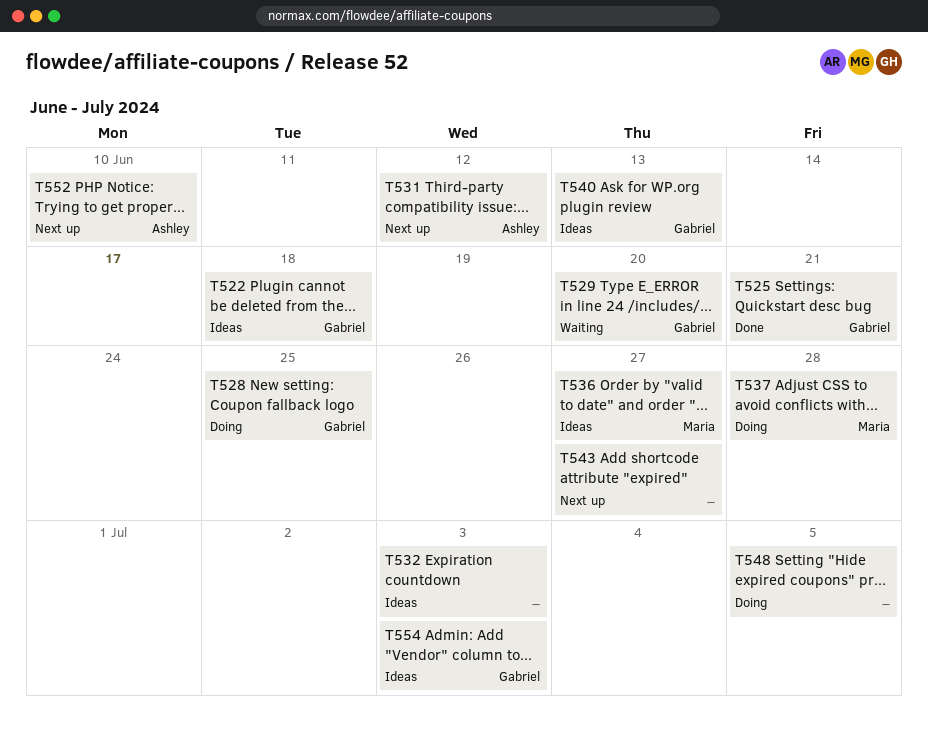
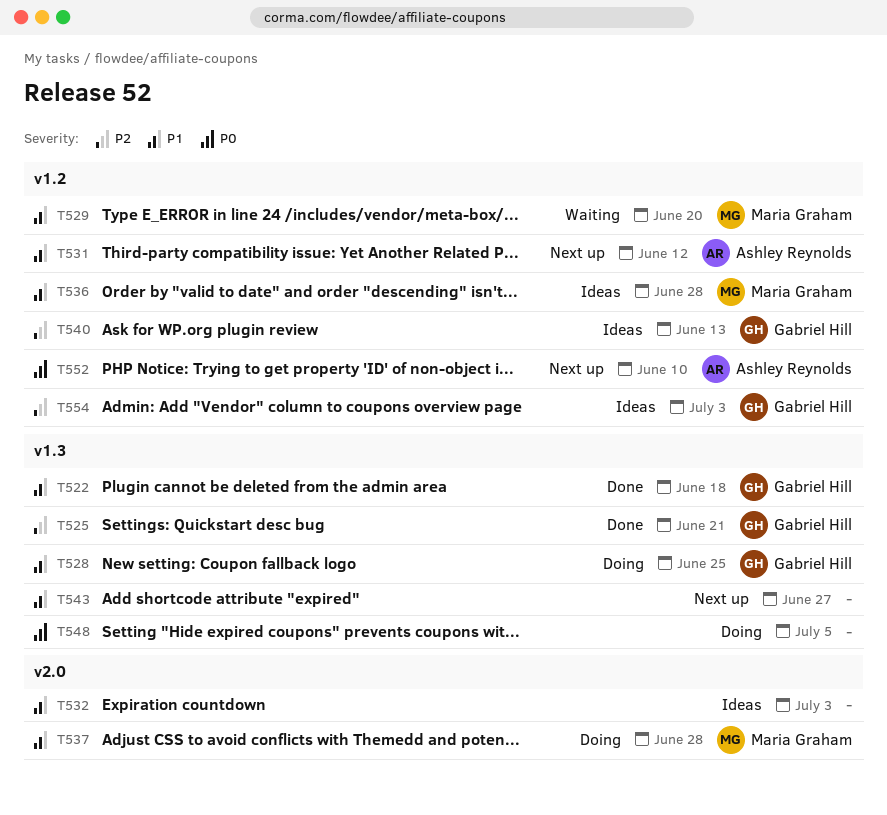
T522, status: Ideas -> Done
T529, owner: Gabriel Hill -> Maria Graham
T536, due: Jun 27 -> Jun 28

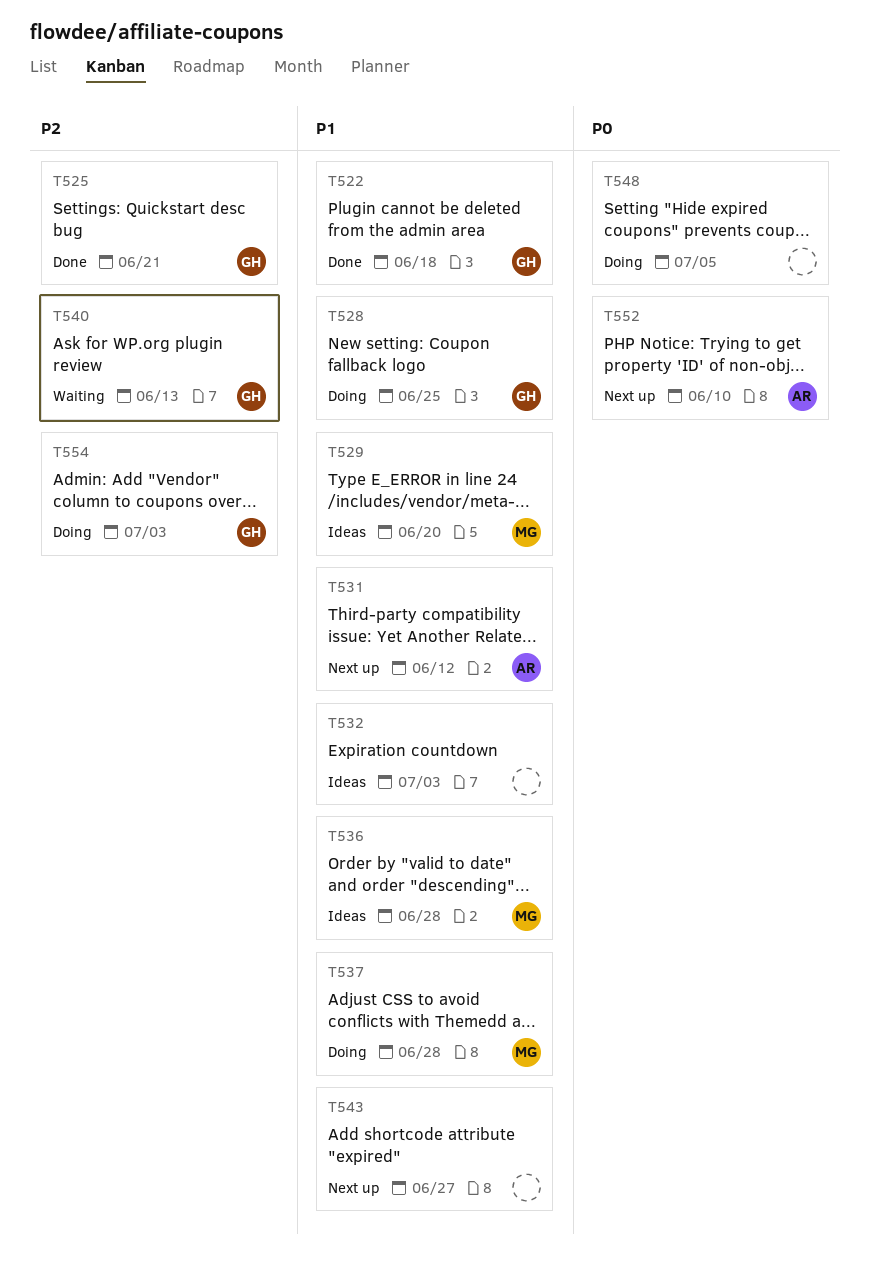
T529, status: Waiting -> Ideas
T540, status: Ideas -> Waiting
T554, status: Ideas -> Doing

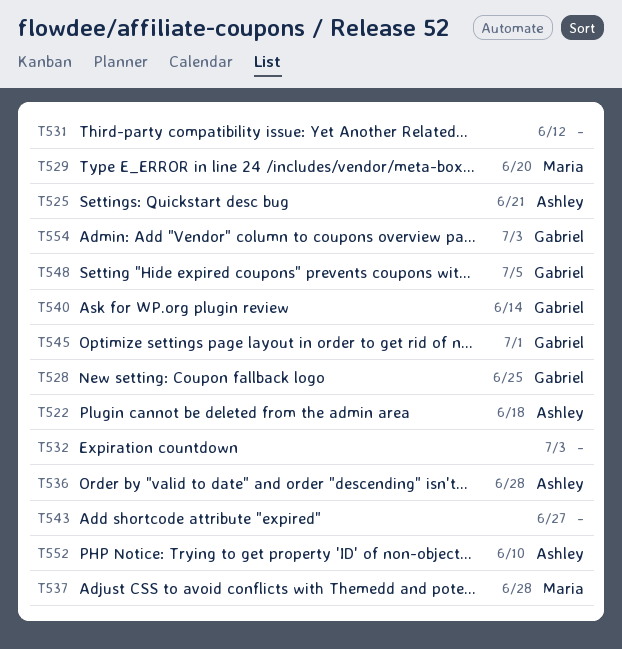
T522, owner: Gabriel -> Ashley
T525, owner: Gabriel -> Ashley
T531, owner: Ashley -> none
T536, owner: Maria -> Ashley
T540, due: Jun 13 -> Jun 14
T545: none -> present
T548, owner: none -> Gabriel

